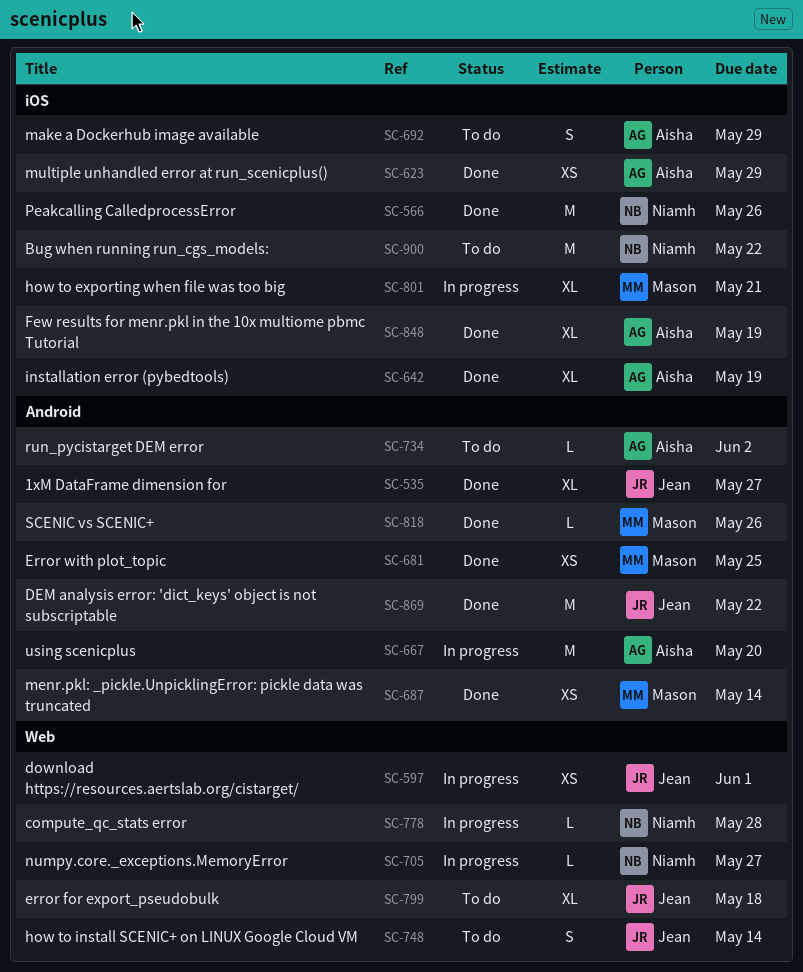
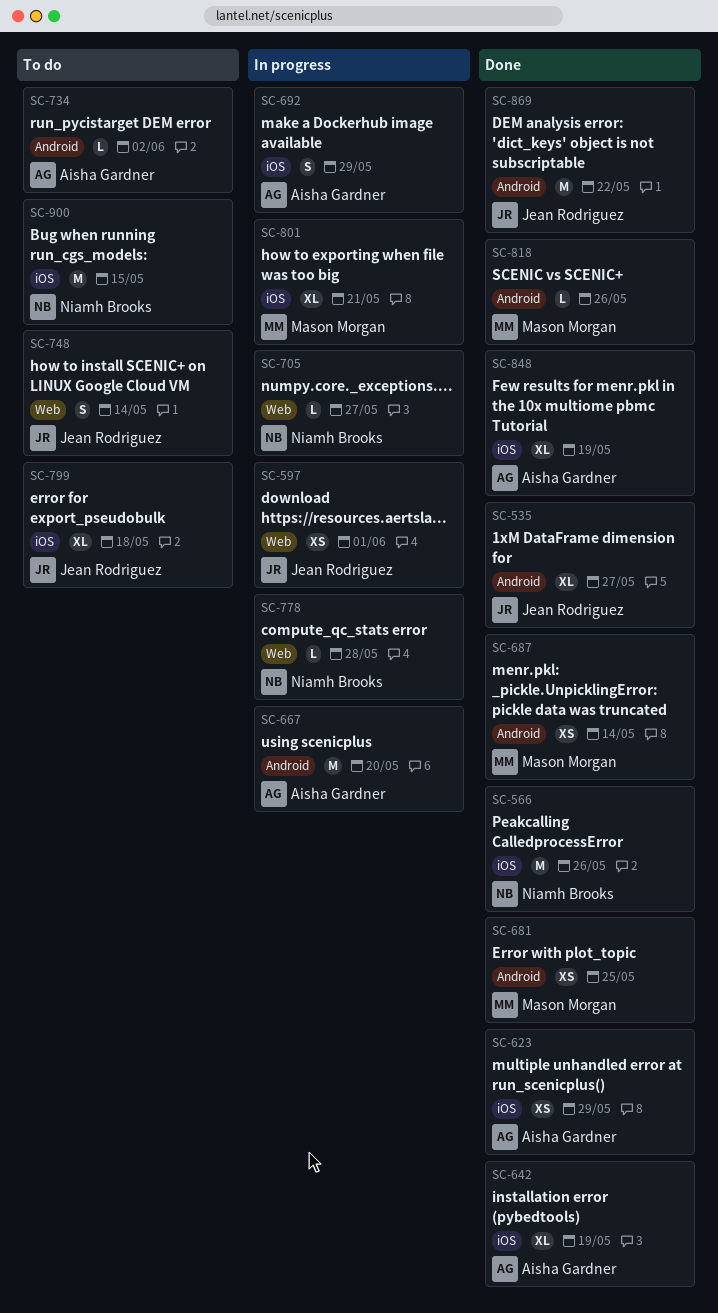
SC-692, status: To do -> In progress
SC-799, label: Web -> iOS
SC-900, due: May 22 -> May 15

